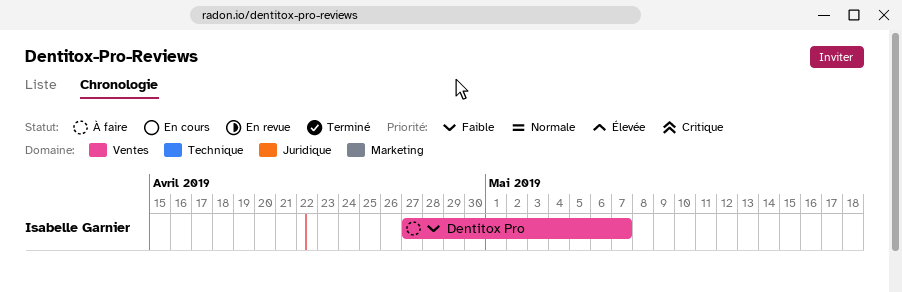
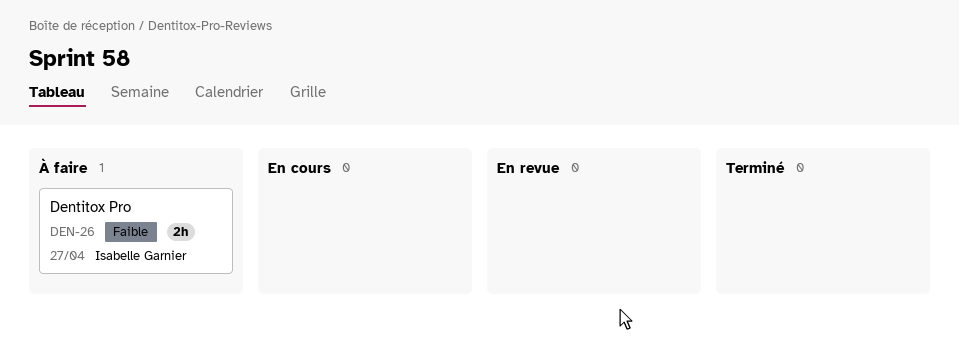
Dentitox Pro, due: May 7 -> Apr 27

